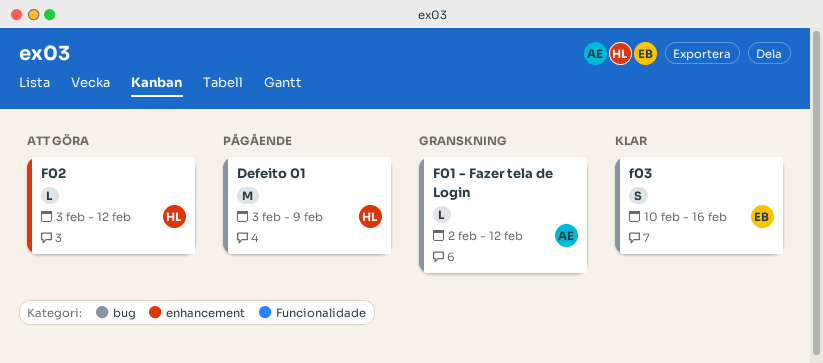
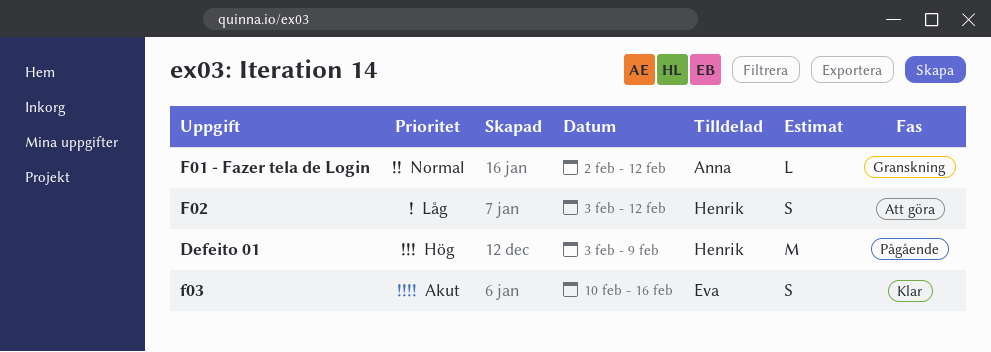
F02, estimate: L -> S

